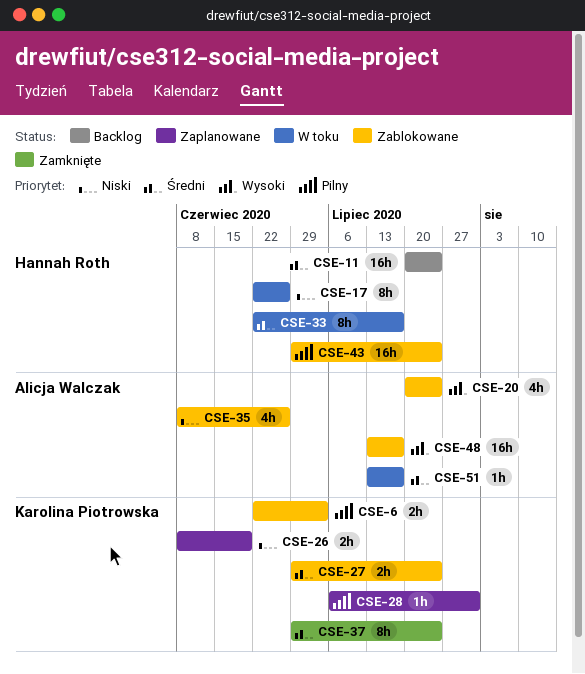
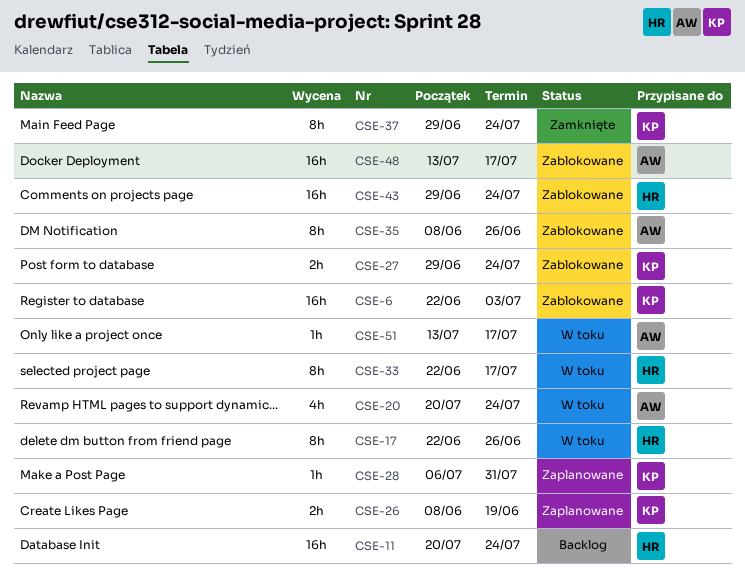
CSE-6, estimate: 2h -> 16h
CSE-20, status: Zablokowane -> W toku
CSE-35, estimate: 4h -> 8h

